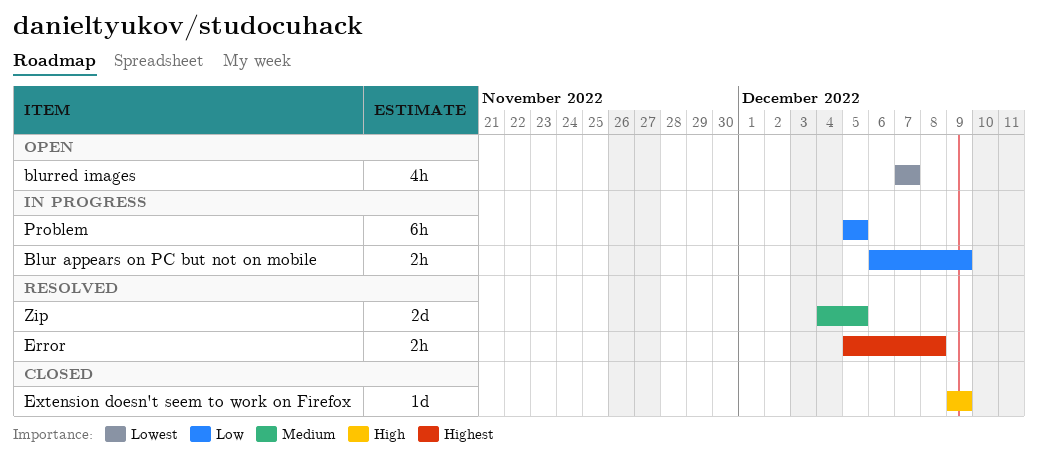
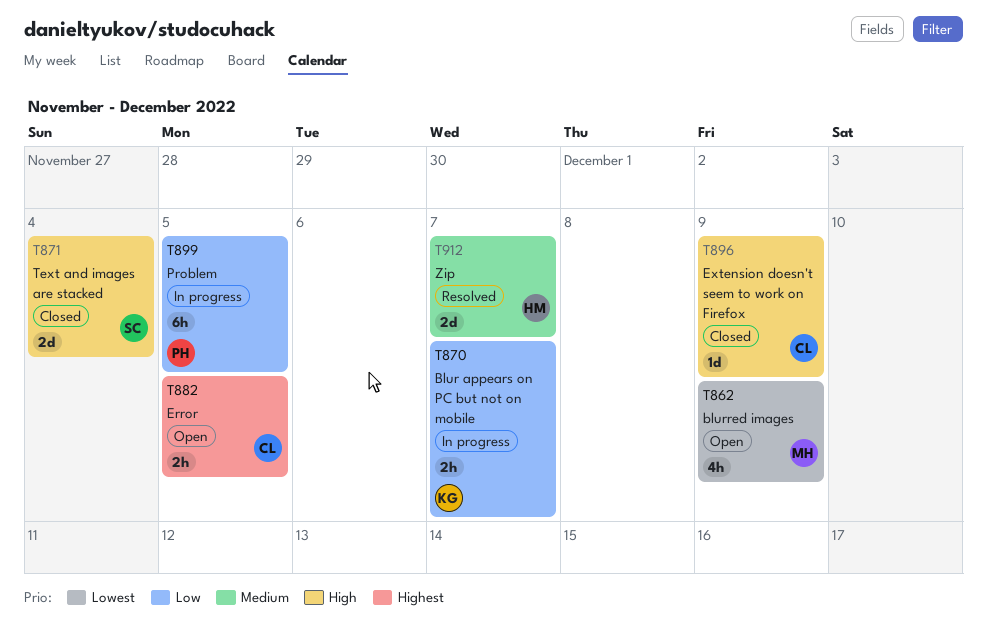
Blur appears on PC but not on mobile, due: Dec 9 -> Dec 7
blurred images, due: Dec 7 -> Dec 9
Error, status: Resolved -> Open
Error, due: Dec 8 -> Dec 5
Text and images are stacked: none -> present
Zip, due: Dec 5 -> Dec 7

